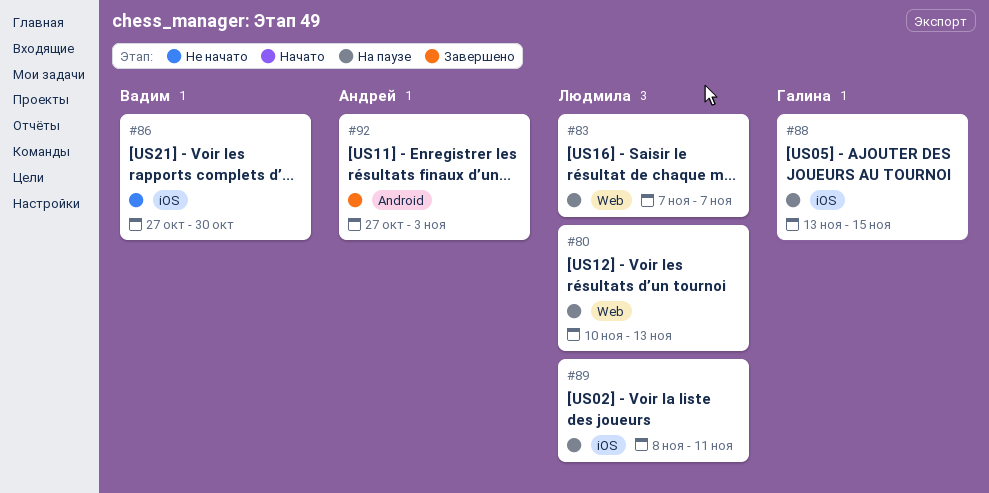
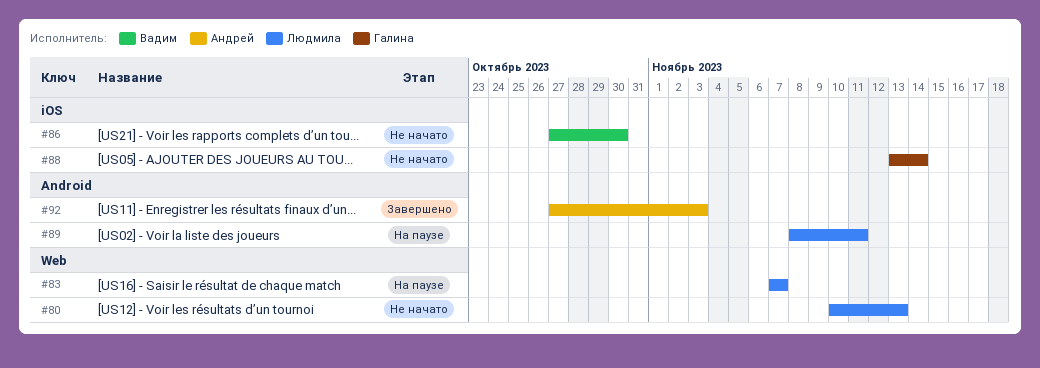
#80, status: На паузе -> Не начато
#88, status: На паузе -> Не начато
#88, due: Nov 15 -> Nov 14
#89, label: iOS -> Android

